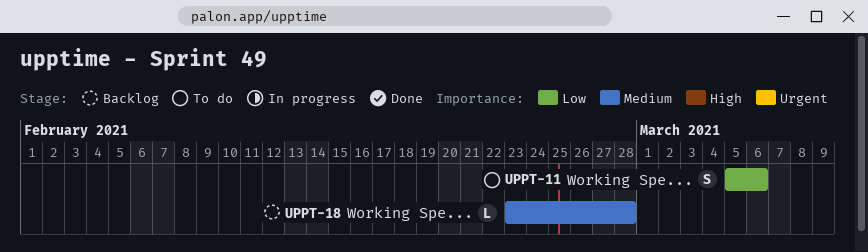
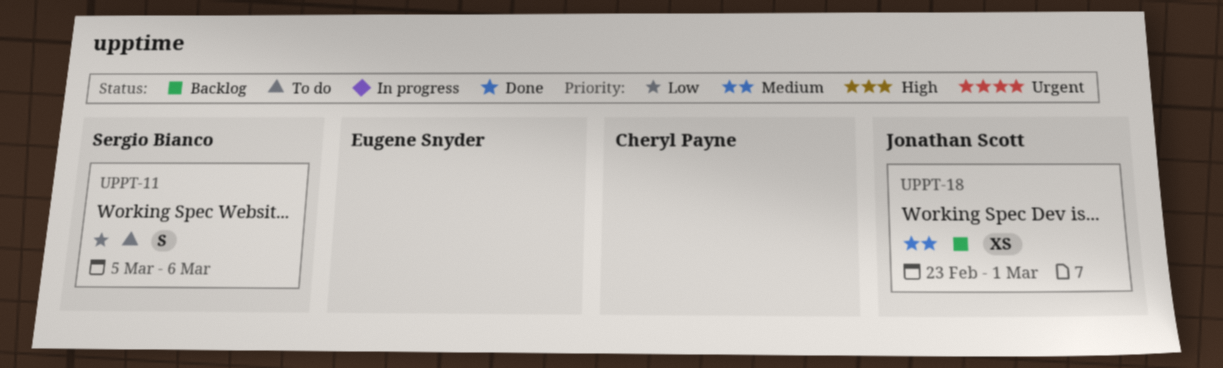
UPPT-18, estimate: L -> XS
UPPT-18, due: Feb 28 -> Mar 1

